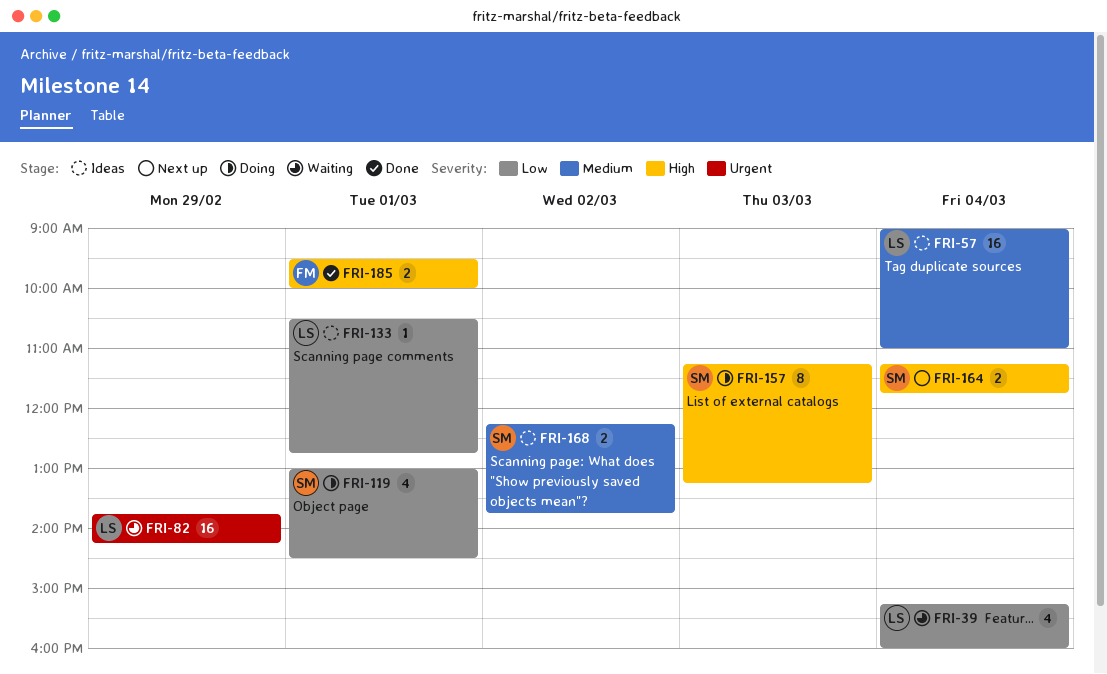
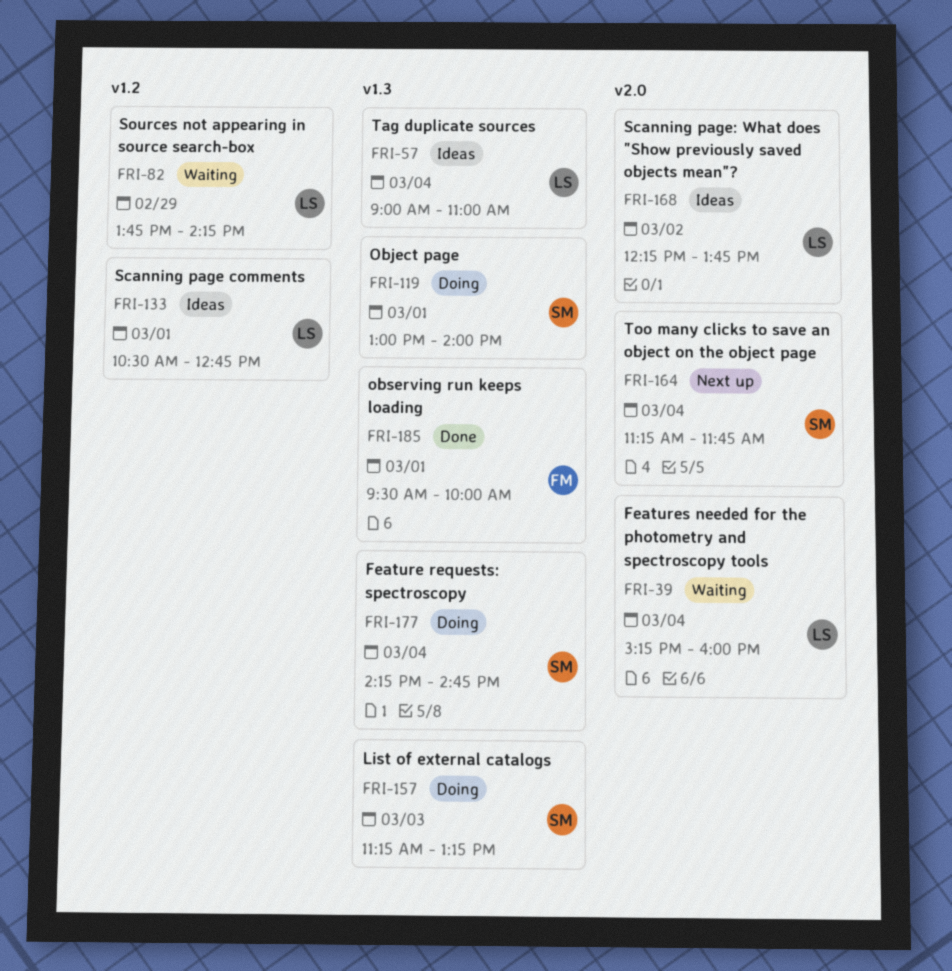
FRI-119, ends: 14:30 -> 14:00
FRI-168, owner: SM -> LS
FRI-177: none -> present

